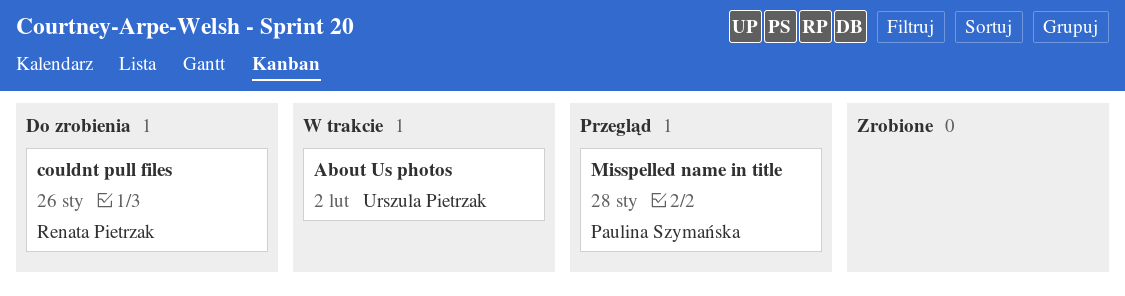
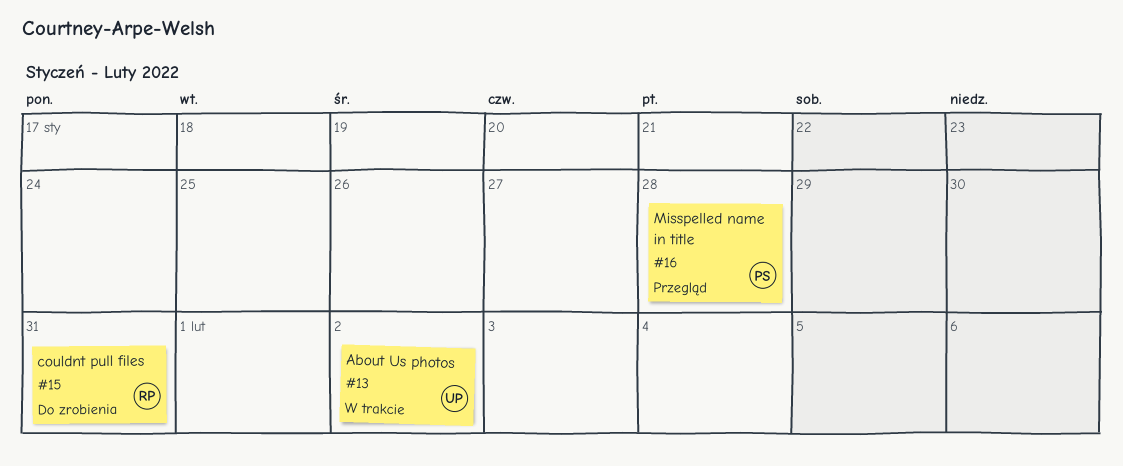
couldnt pull files, due: Jan 26 -> Jan 31

